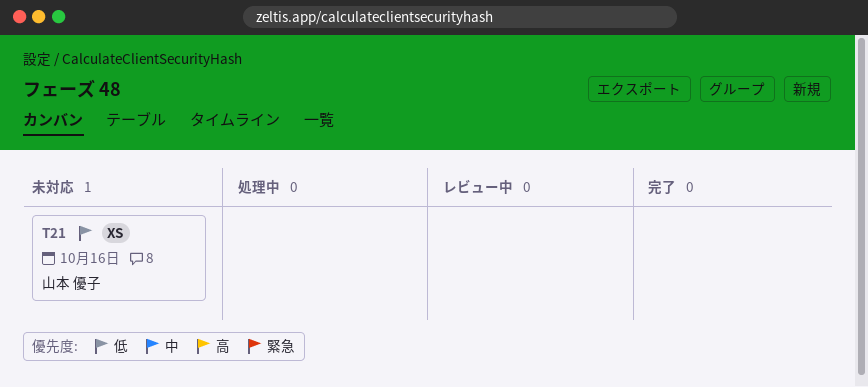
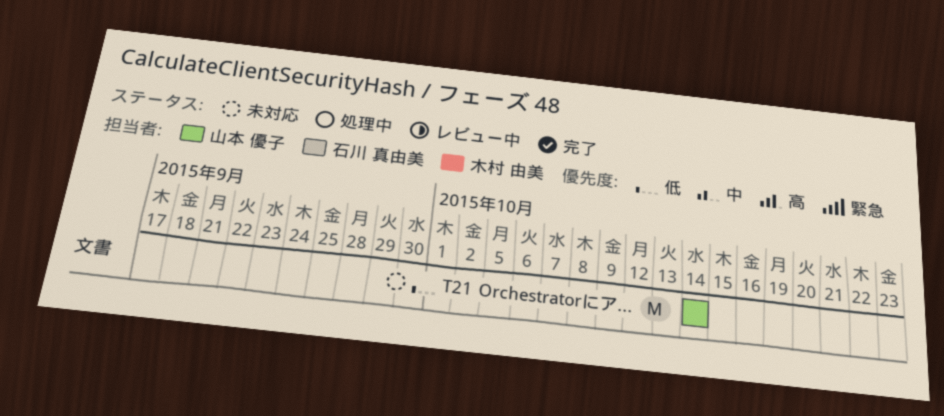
T21, estimate: XS -> M
T21, due: Oct 16 -> Oct 14

